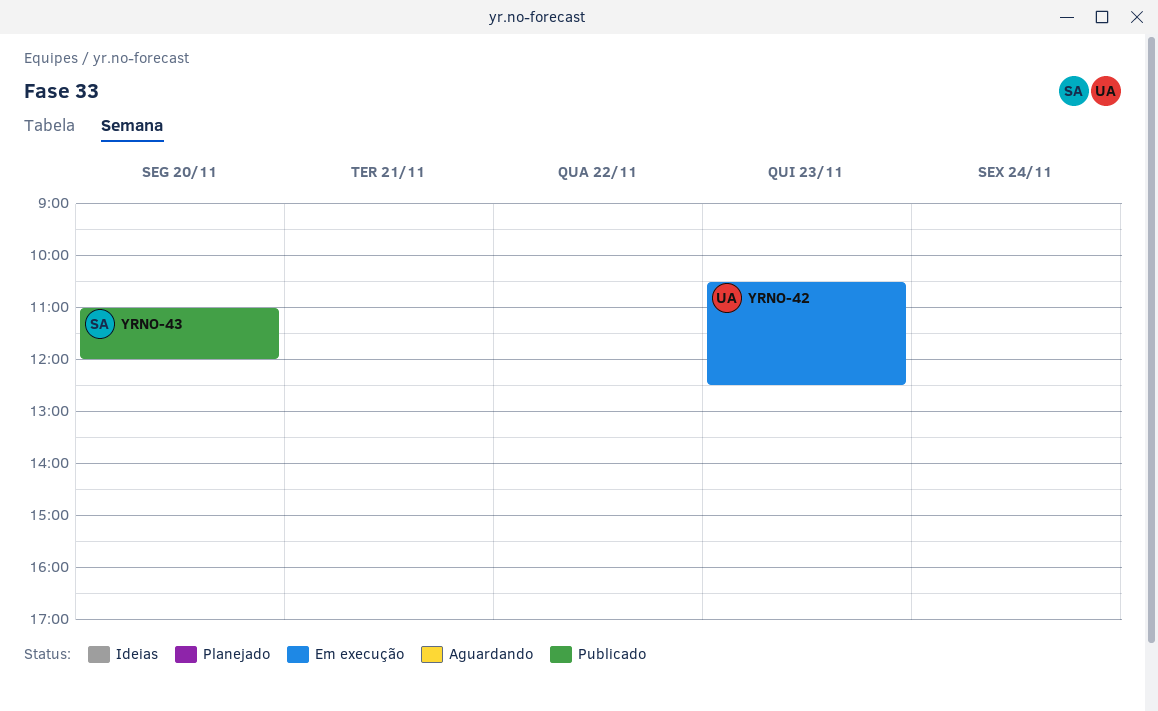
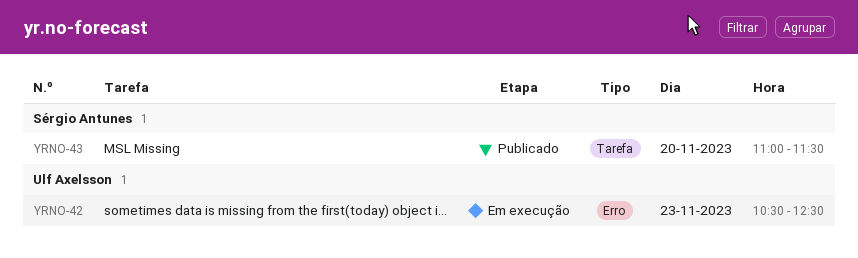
YRNO-43, ends: 12:00 -> 11:30

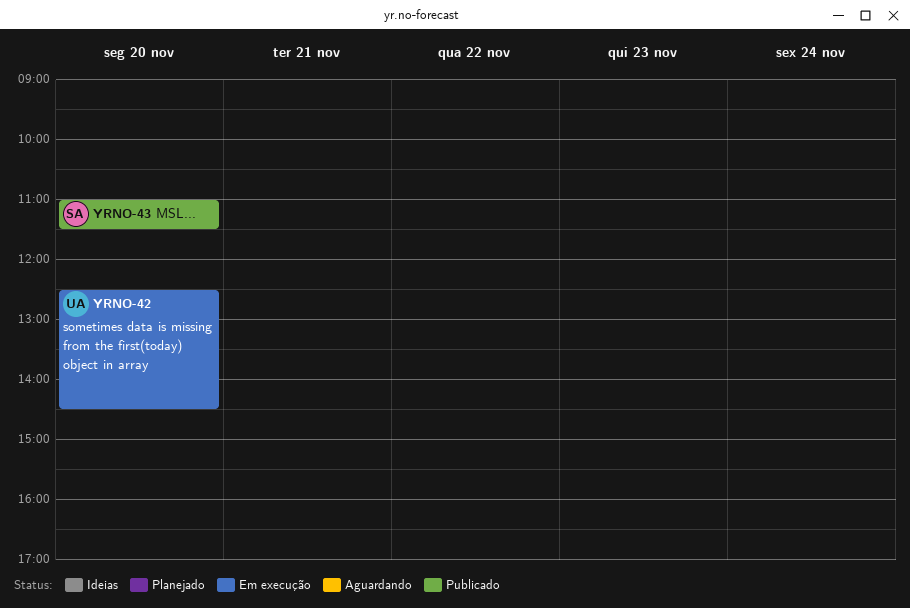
YRNO-42, day: Nov 23 -> Nov 20
YRNO-42, begins: 10:30 -> 12:30
YRNO-42, ends: 12:30 -> 14:30

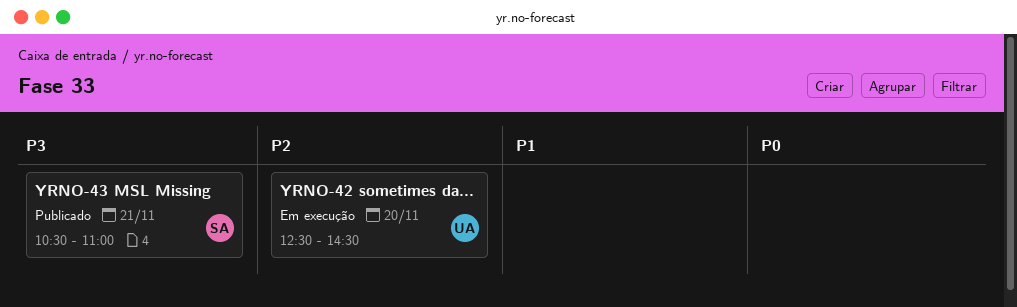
YRNO-43, day: Nov 20 -> Nov 21
YRNO-43, begins: 11:00 -> 10:30
YRNO-43, ends: 11:30 -> 11:00

